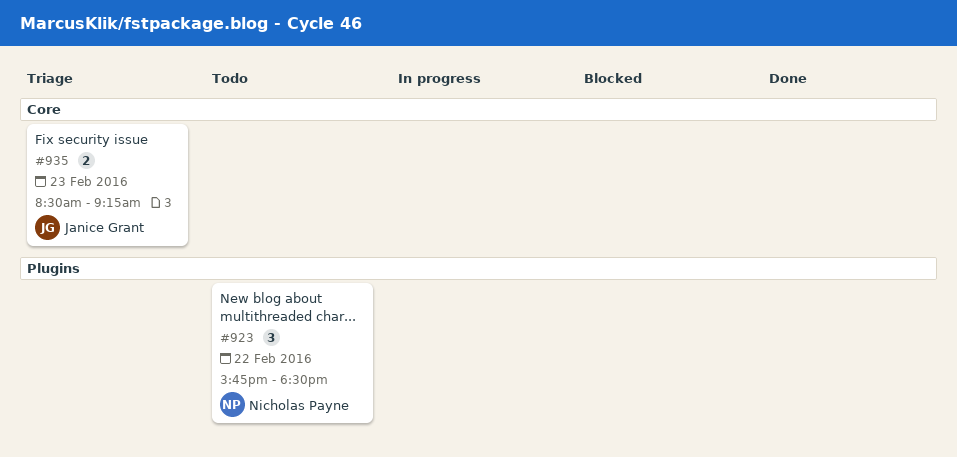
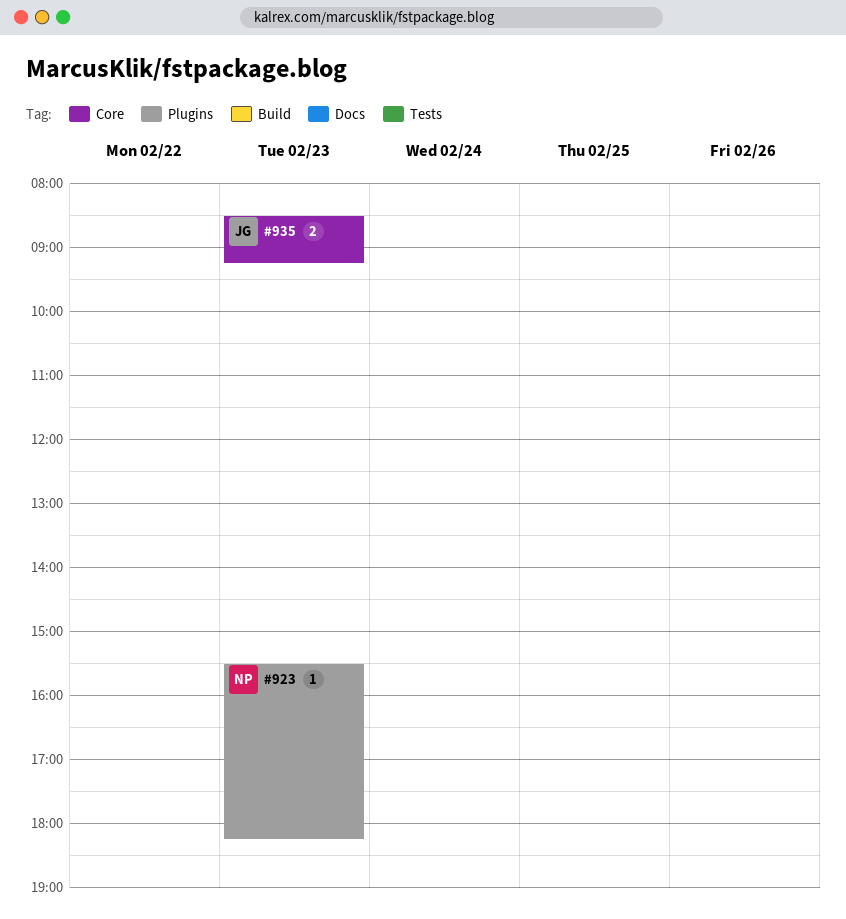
#923, estimate: 3 -> 1
#923, day: Feb 22 -> Feb 23
#923, begins: 15:45 -> 15:30
#923, ends: 18:30 -> 18:15

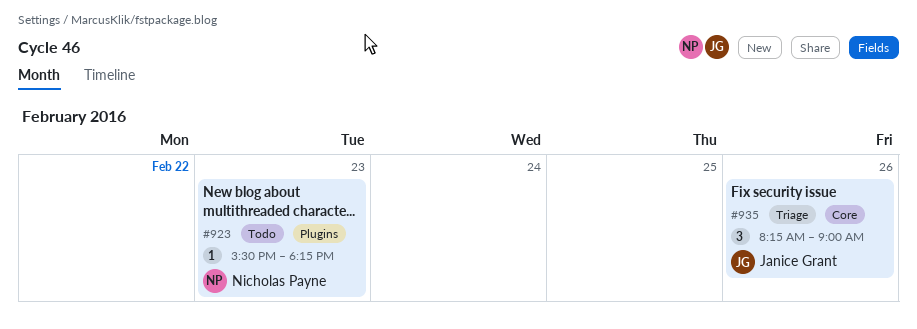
#935, estimate: 2 -> 3
#935, day: Feb 23 -> Feb 26
#935, begins: 08:30 -> 08:15
#935, ends: 09:15 -> 09:00

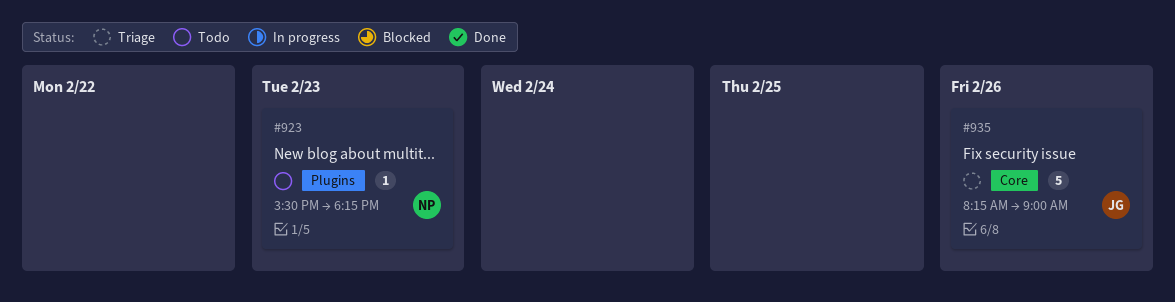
#935, estimate: 3 -> 5

